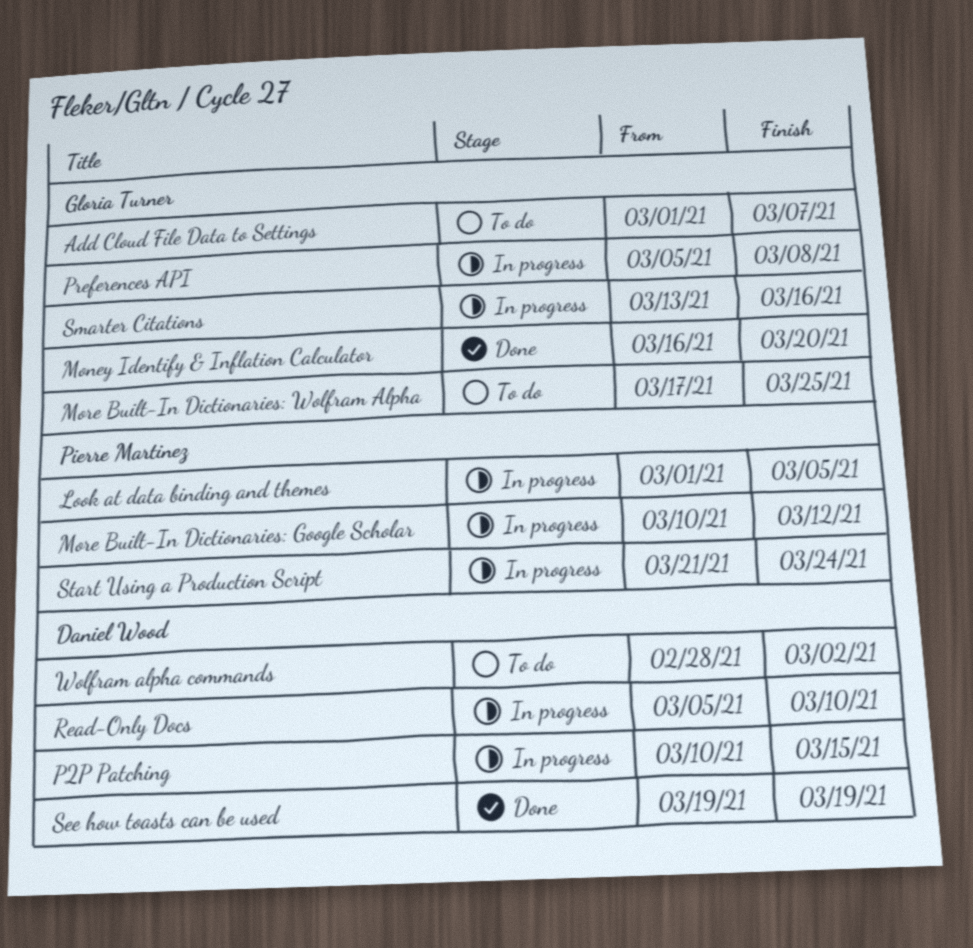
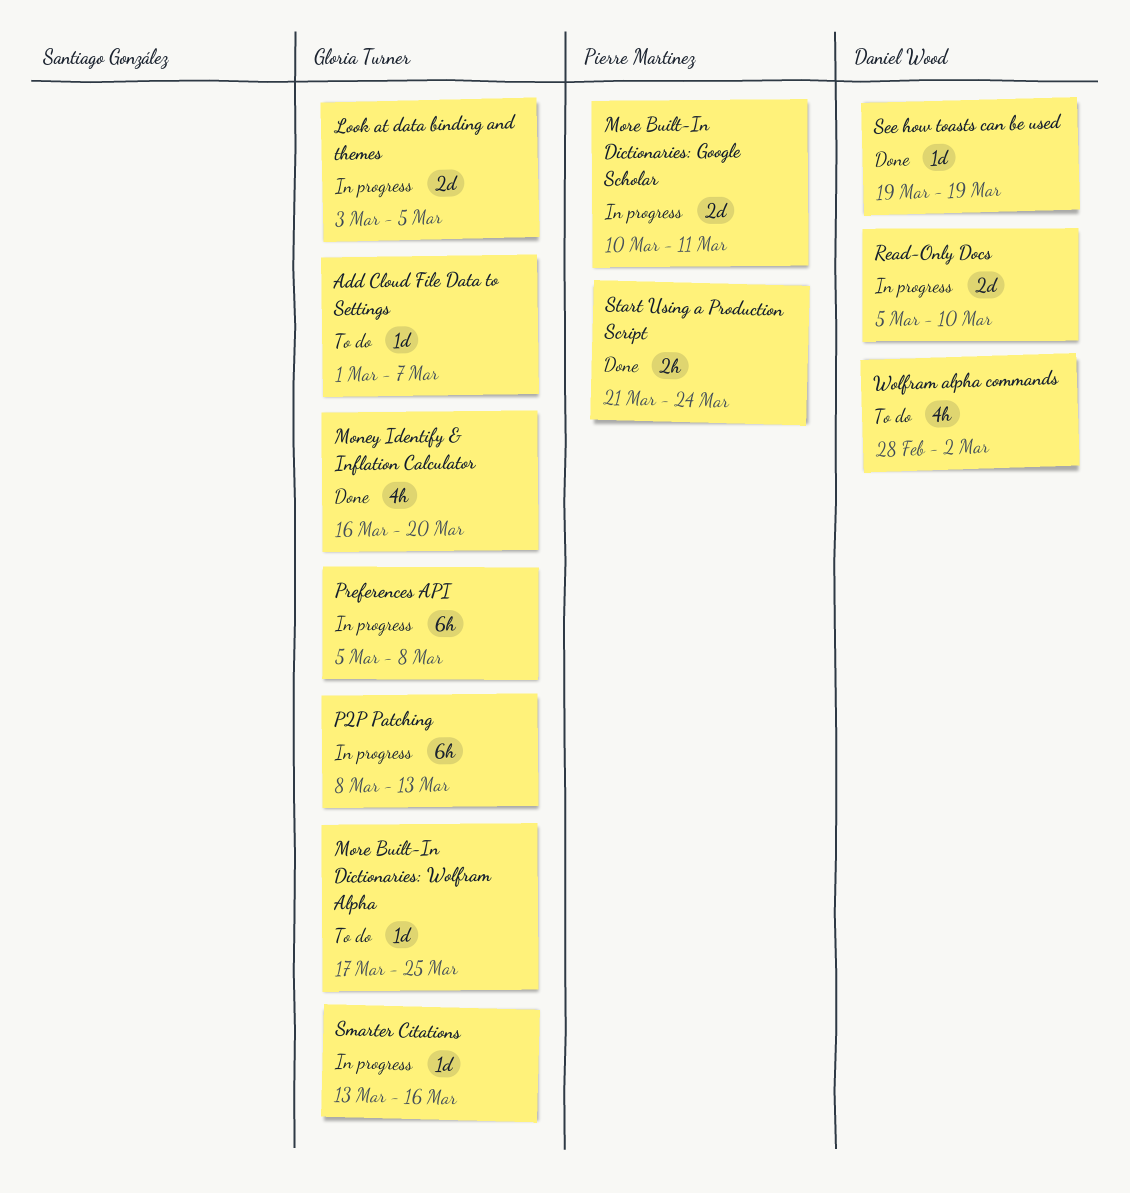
Look at data binding and themes, owner: Pierre Martinez -> Gloria Turner
Look at data binding and themes, start: Mar 1 -> Mar 3
More Built-In Dictionaries: Google Scholar, due: Mar 12 -> Mar 11
P2P Patching, owner: Daniel Wood -> Gloria Turner
P2P Patching, start: Mar 10 -> Mar 8
P2P Patching, due: Mar 15 -> Mar 13
Start Using a Production Script, status: In progress -> Done

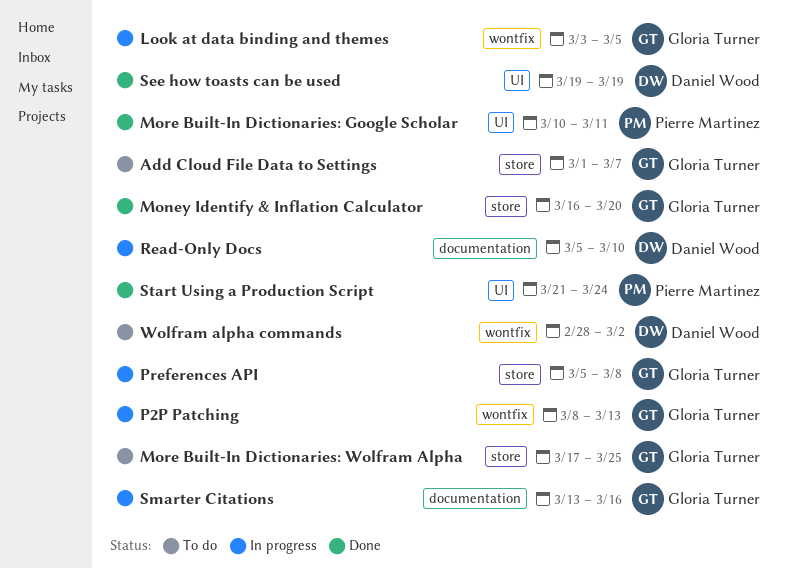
More Built-In Dictionaries: Google Scholar, status: In progress -> Done

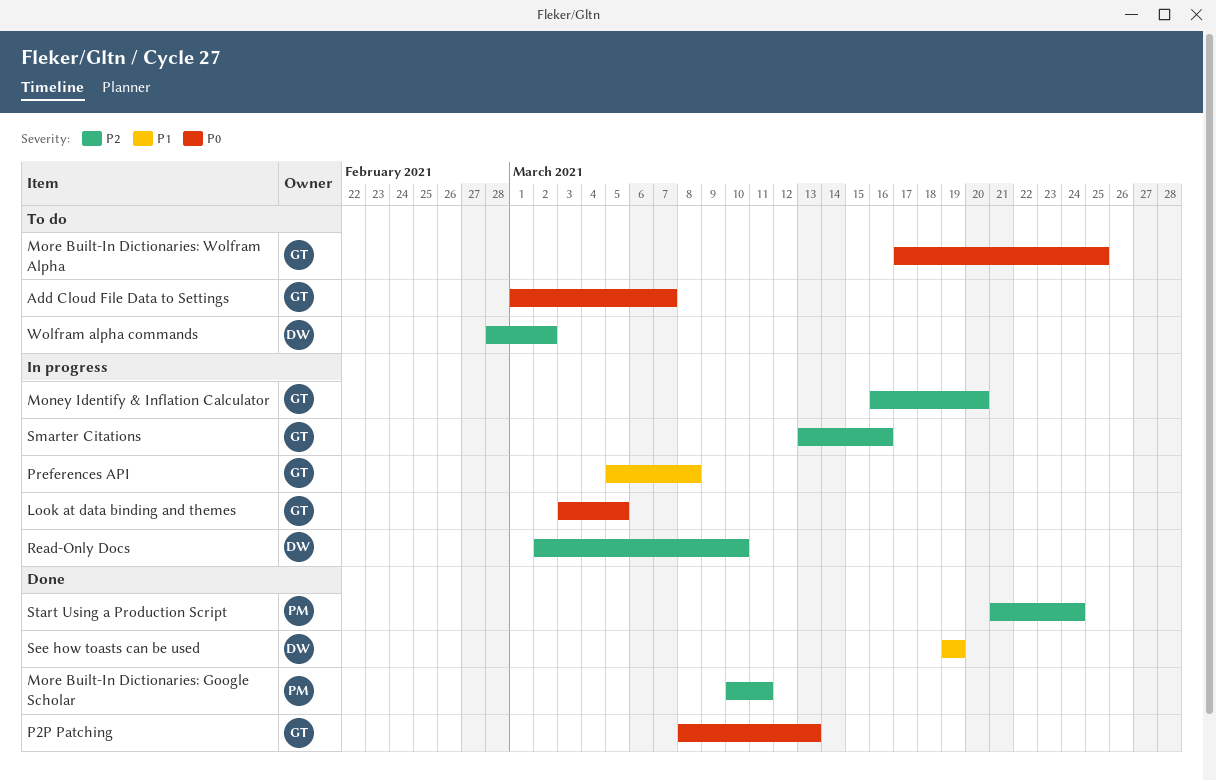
Money Identify & Inflation Calculator, status: Done -> In progress
P2P Patching, status: In progress -> Done
Read-Only Docs, start: Mar 5 -> Mar 2

